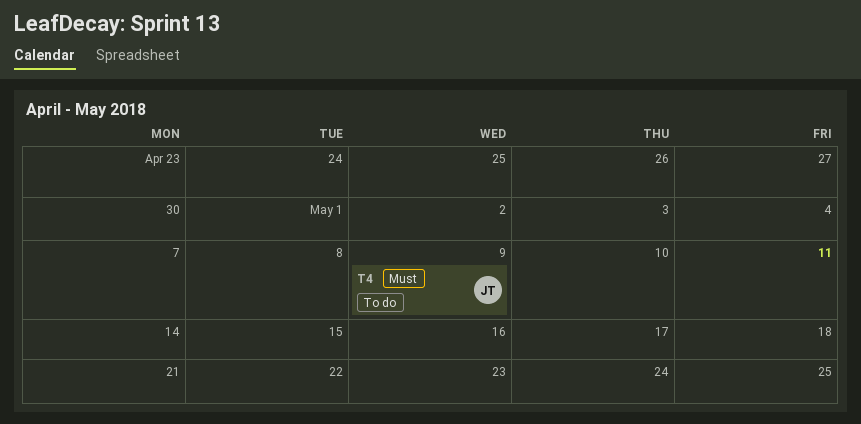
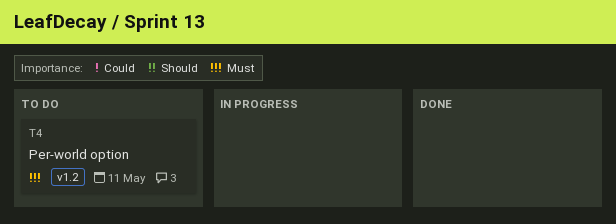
T4, due: May 9 -> May 11

